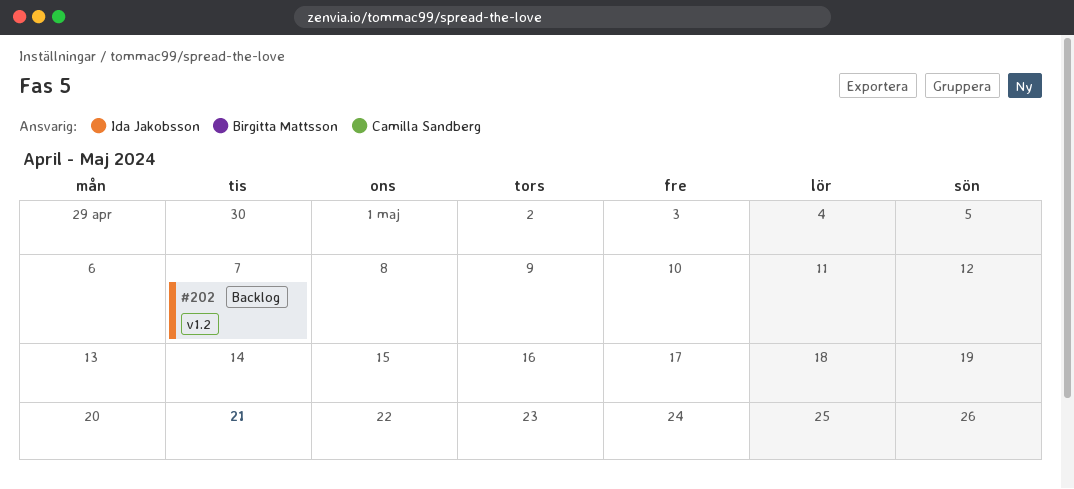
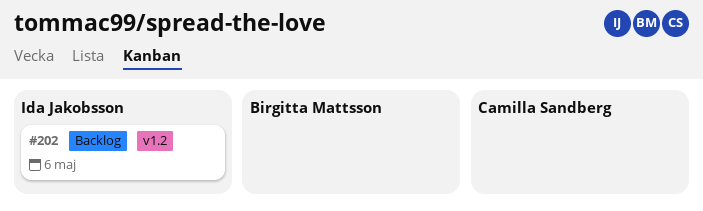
#202, due: May 7 -> May 6

